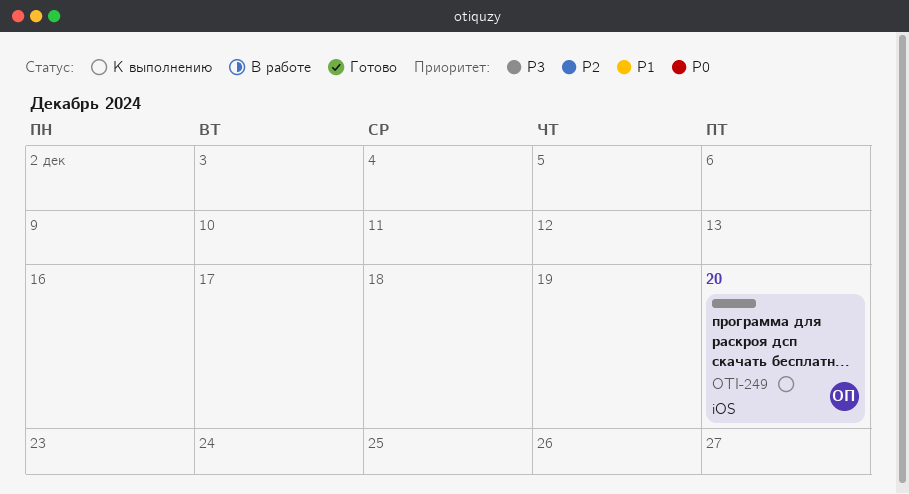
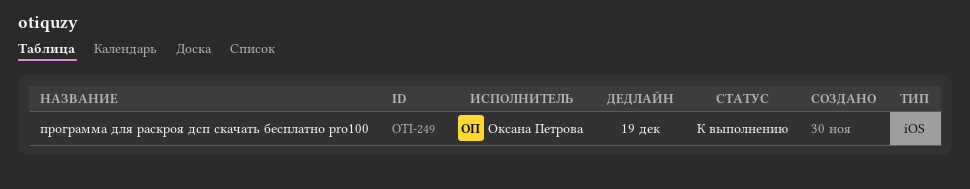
OTI-249, due: Dec 20 -> Dec 19

